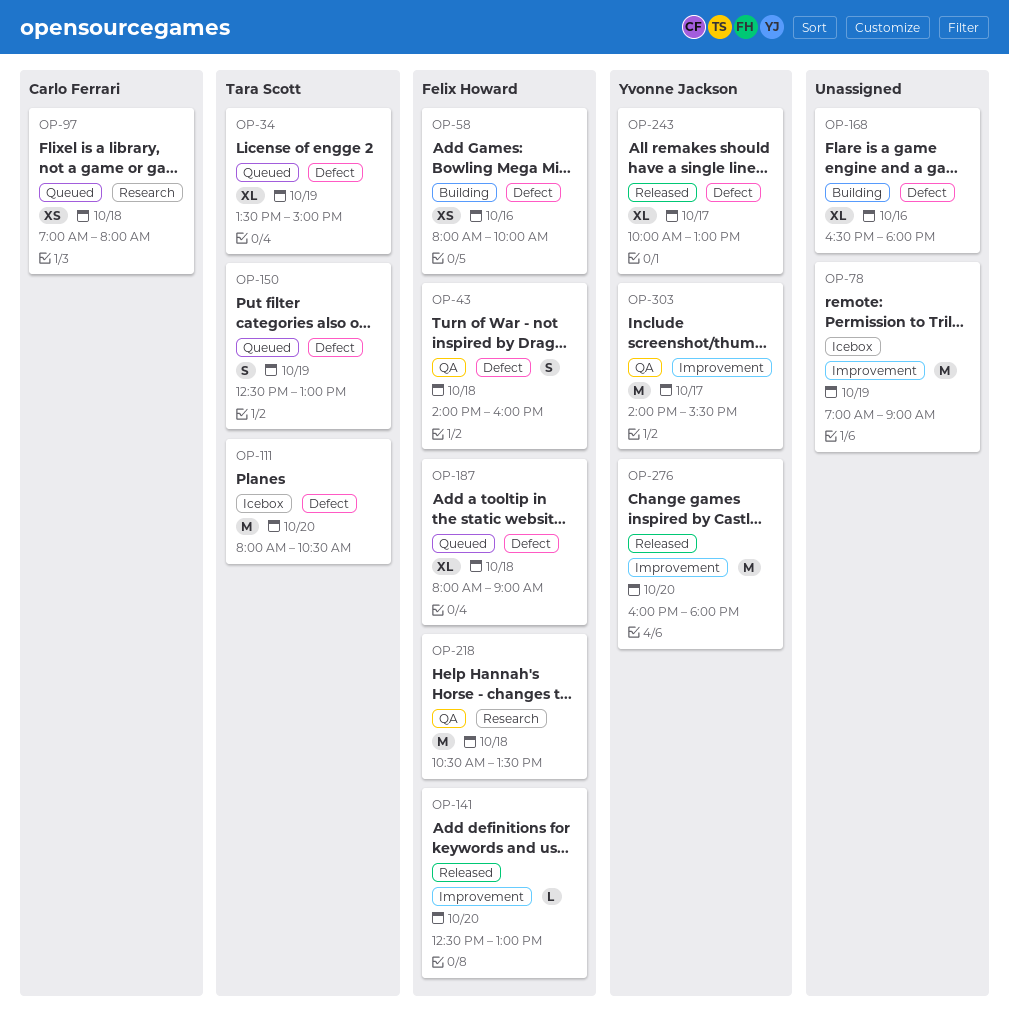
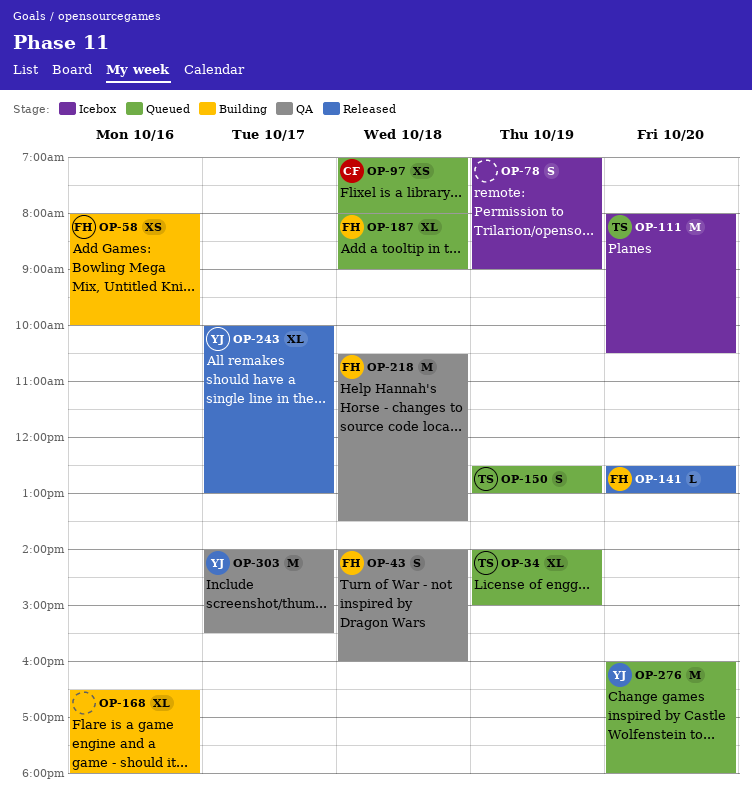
OP-34, begins: 13:30 -> 14:00
OP-78, estimate: M -> S
OP-276, status: Released -> Queued

